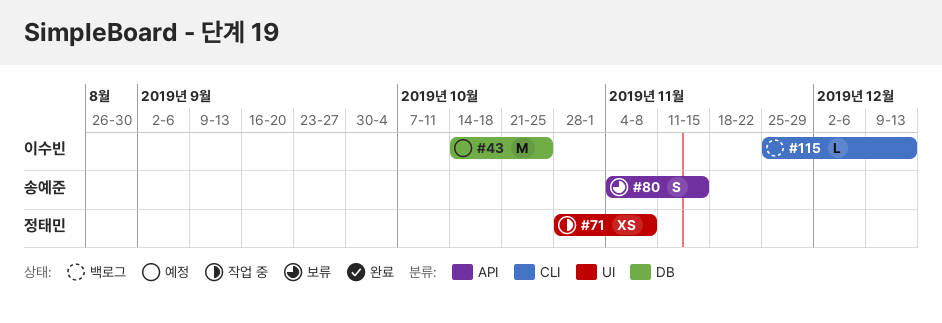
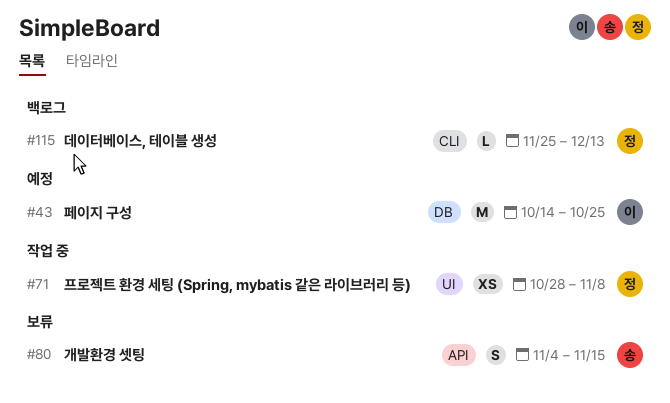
#115, owner: 이수빈 -> 정태민

